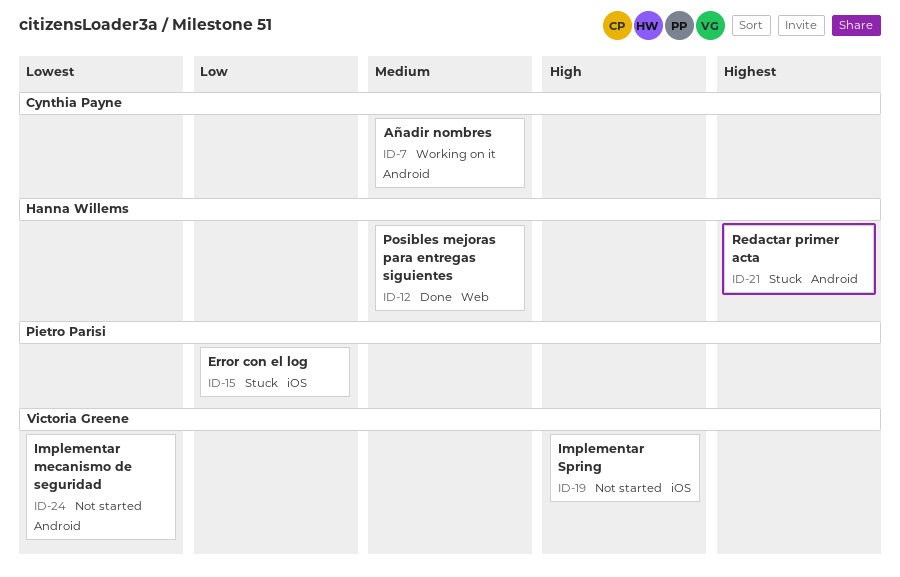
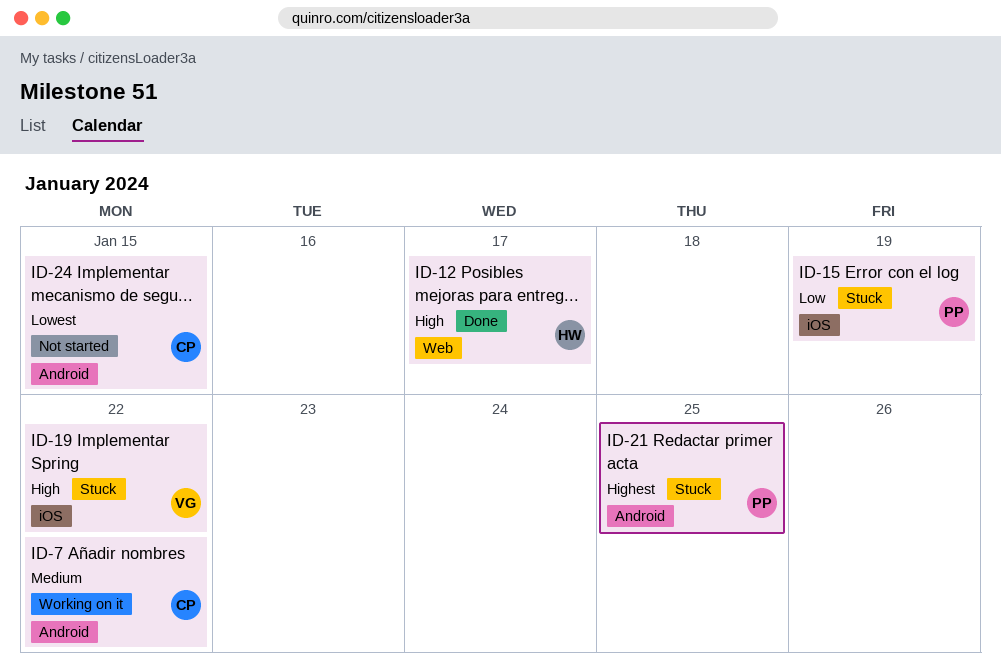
ID-12, priority: Medium -> High
ID-19, status: Not started -> Stuck
ID-21, owner: Hanna Willems -> Pietro Parisi
ID-24, owner: Victoria Greene -> Cynthia Payne

